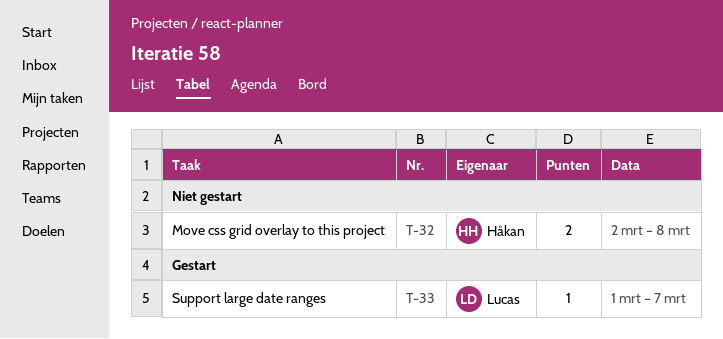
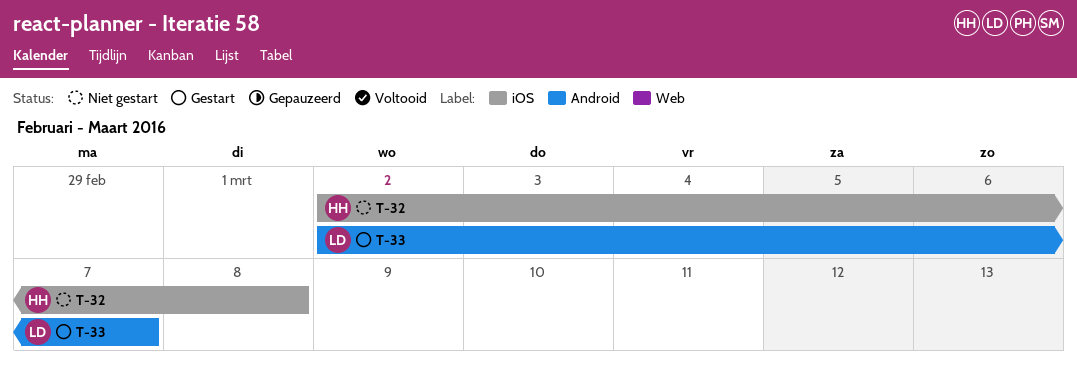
T-33, start: Mar 1 -> Mar 2

